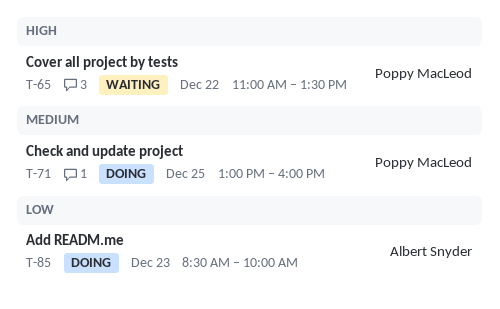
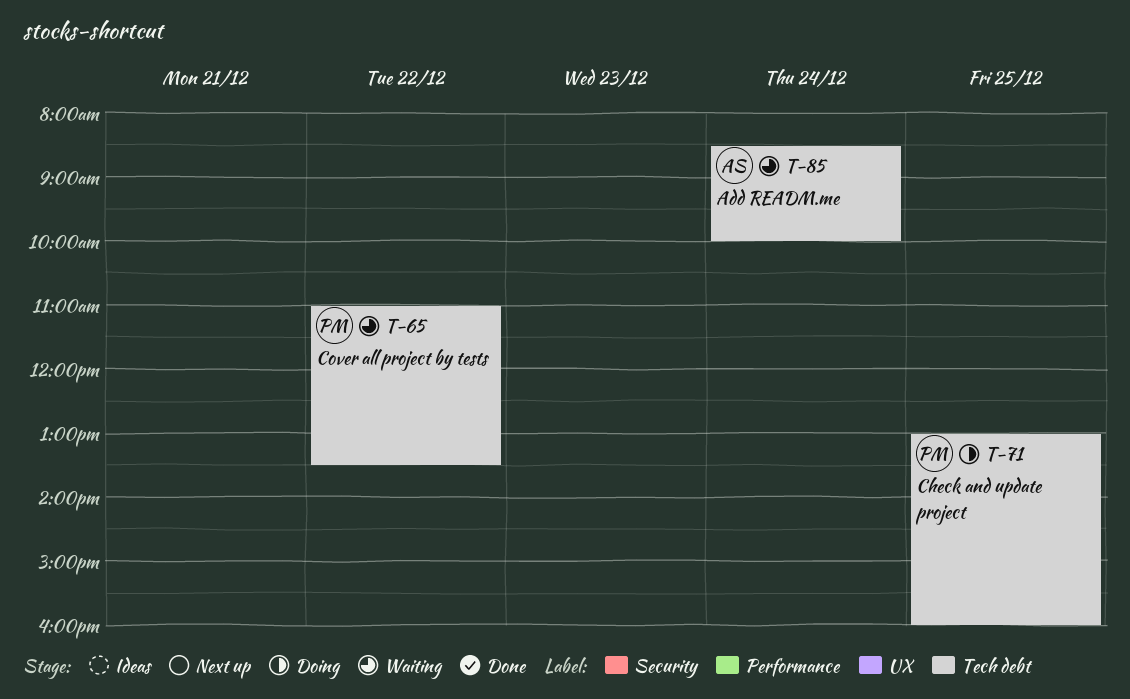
T-85, status: Doing -> Waiting
T-85, day: Dec 23 -> Dec 24

